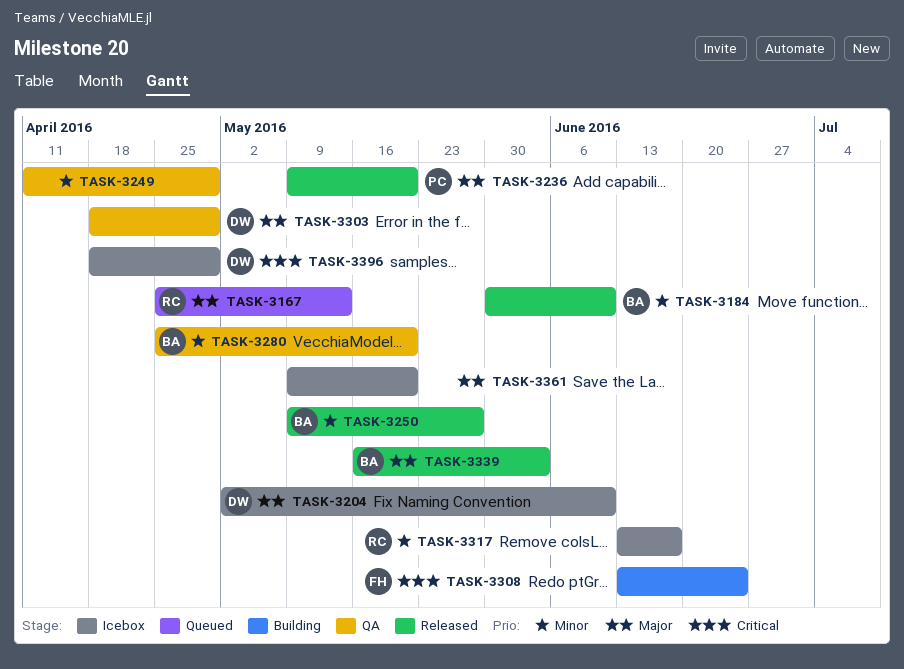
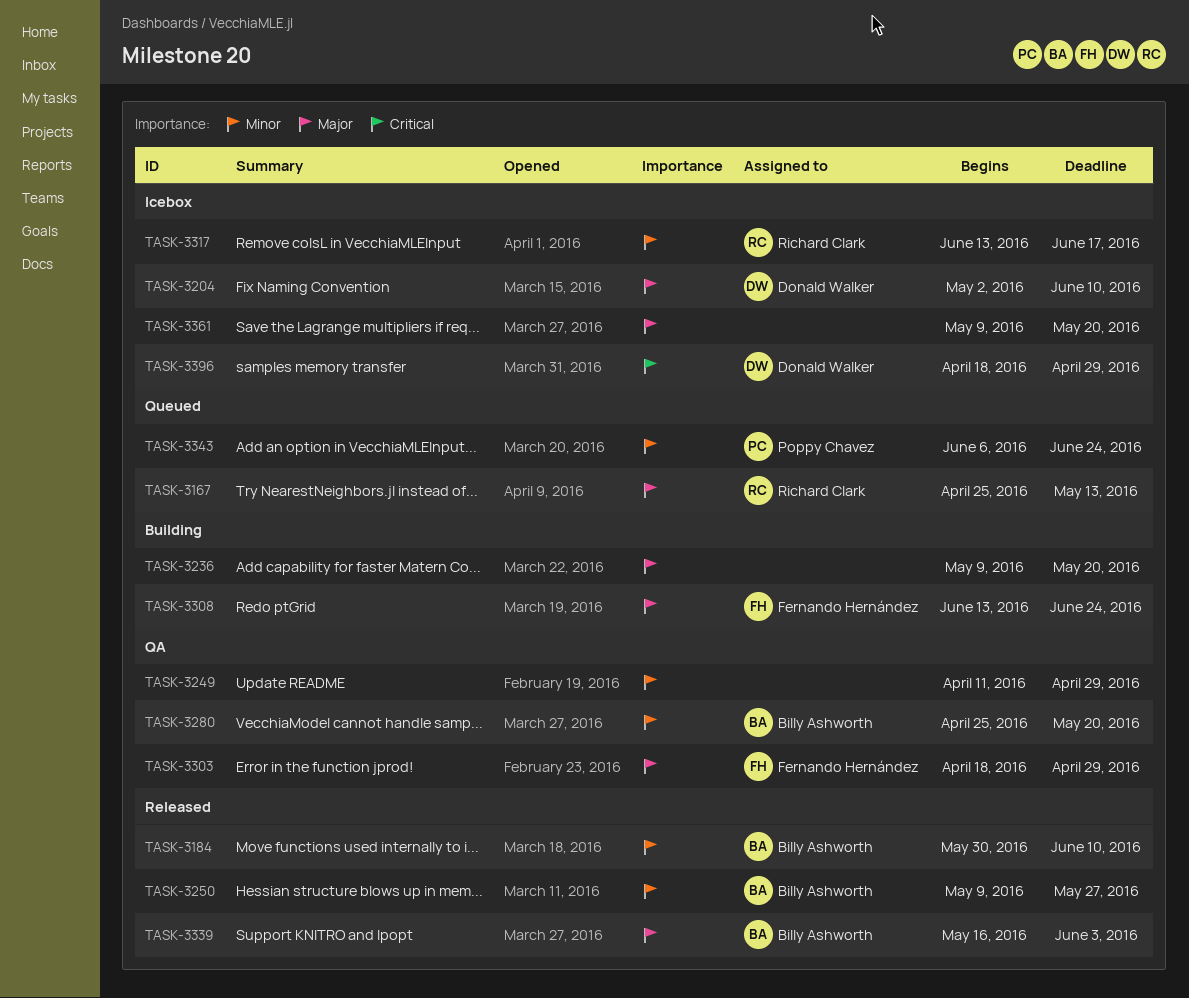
TASK-3236, status: Released -> Building
TASK-3236, owner: Poppy Chavez -> none
TASK-3303, owner: Donald Walker -> Fernando Hernández
TASK-3308, priority: Critical -> Major
TASK-3343: none -> present

